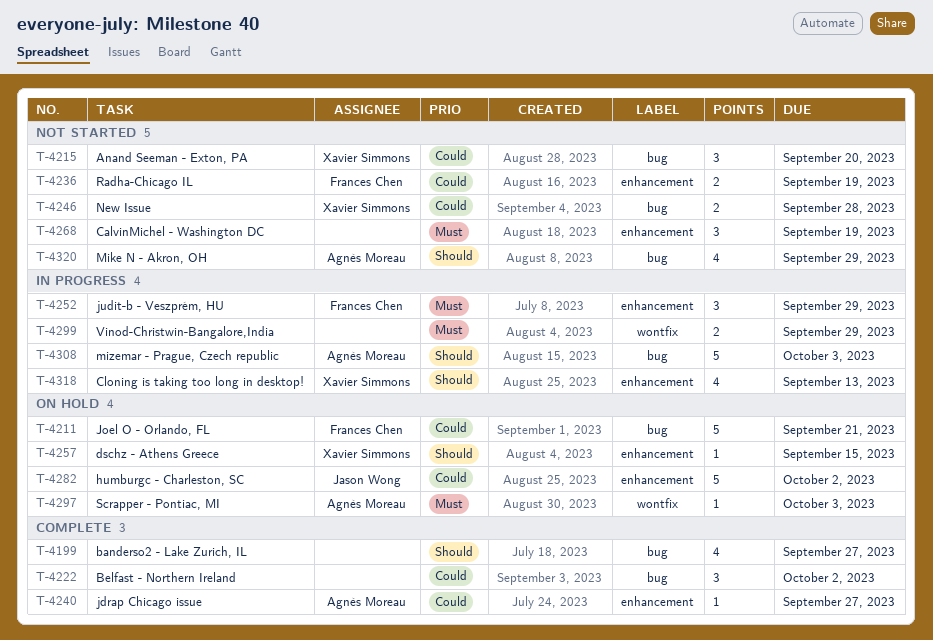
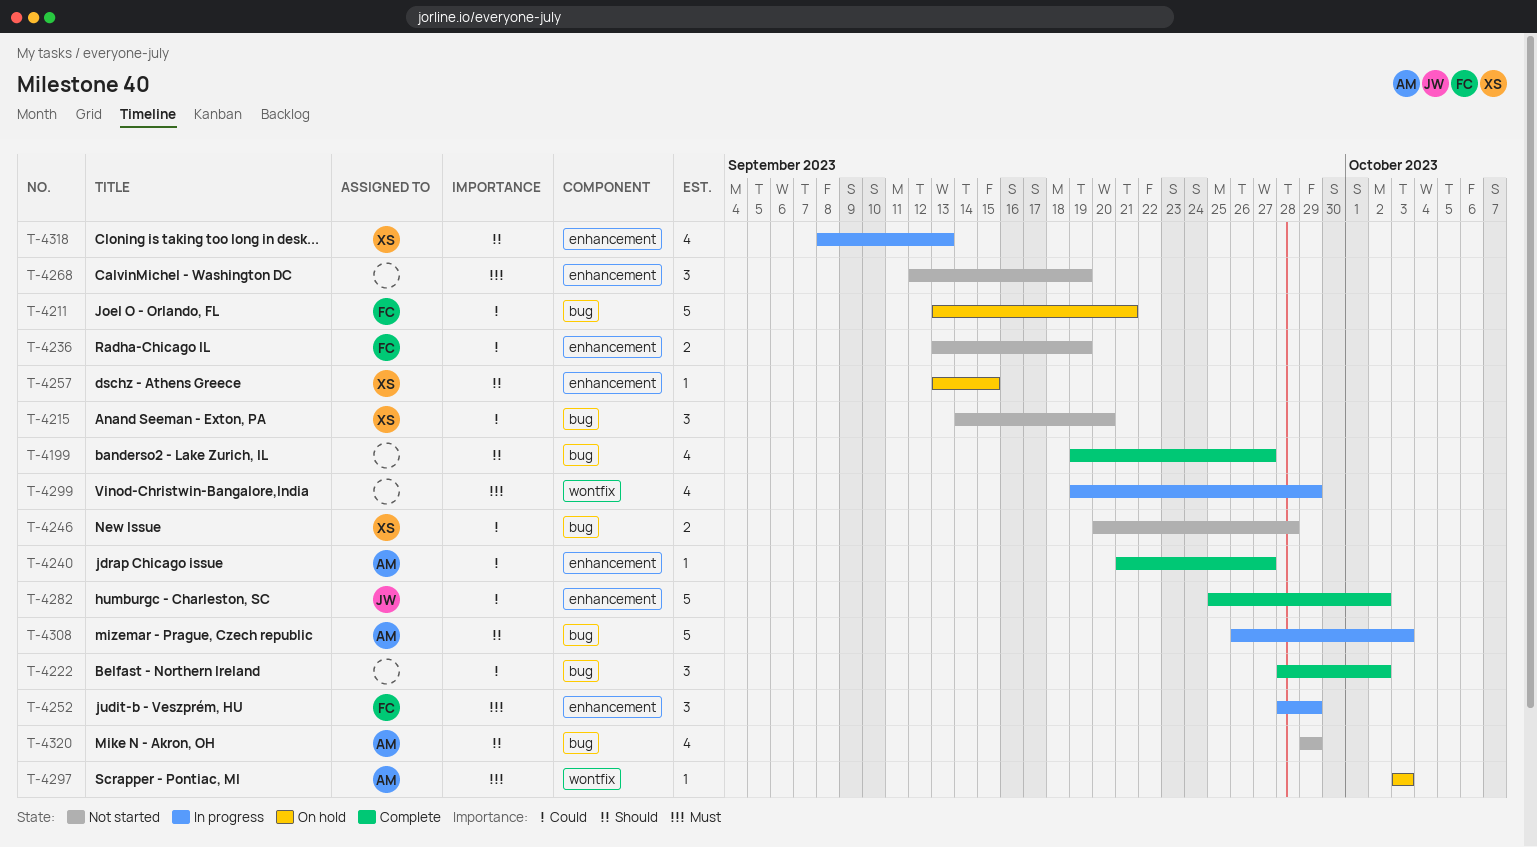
T-4282, status: On hold -> Complete
T-4299, estimate: 2 -> 4

